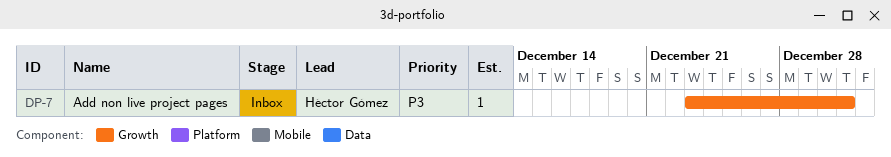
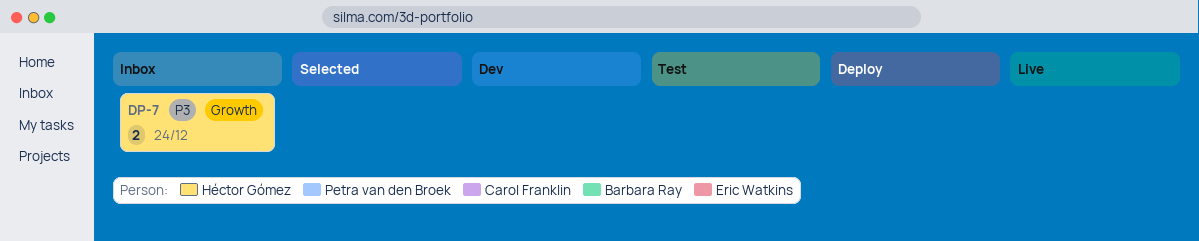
DP-7, estimate: 1 -> 2
DP-7, due: Dec 31 -> Dec 24

